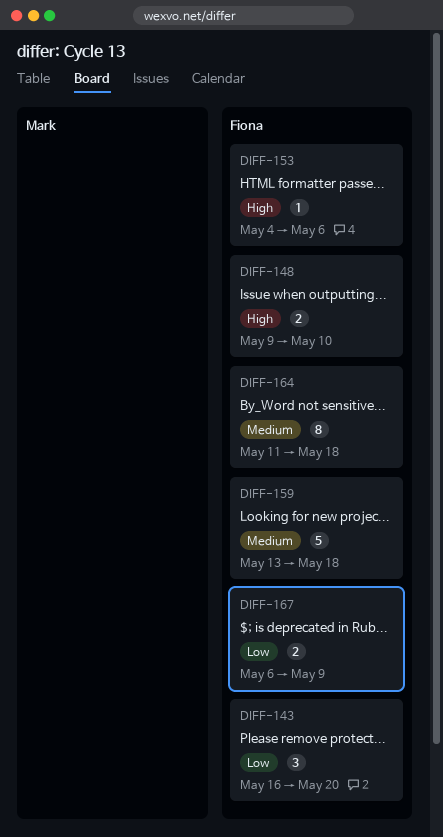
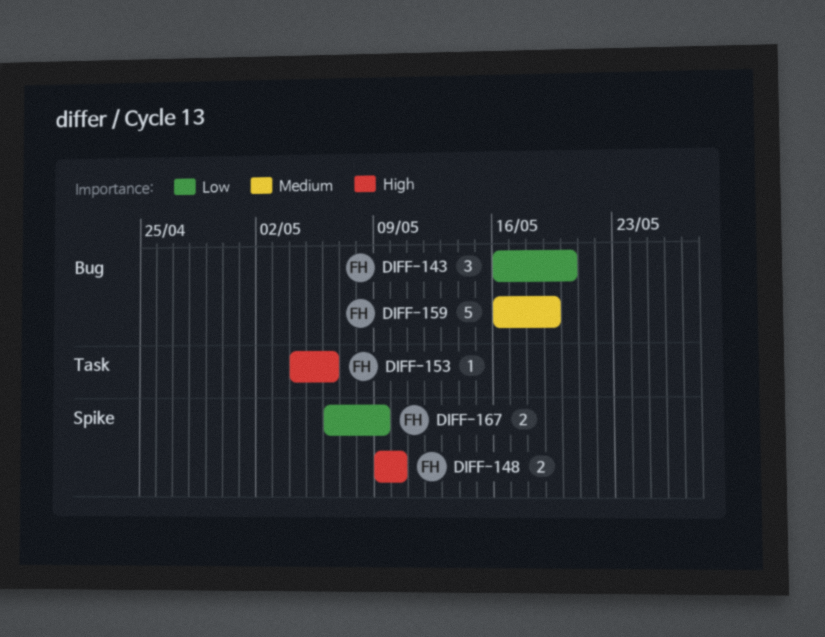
DIFF-159, start: May 13 -> May 16
DIFF-159, due: May 18 -> May 19
DIFF-164: present -> none

